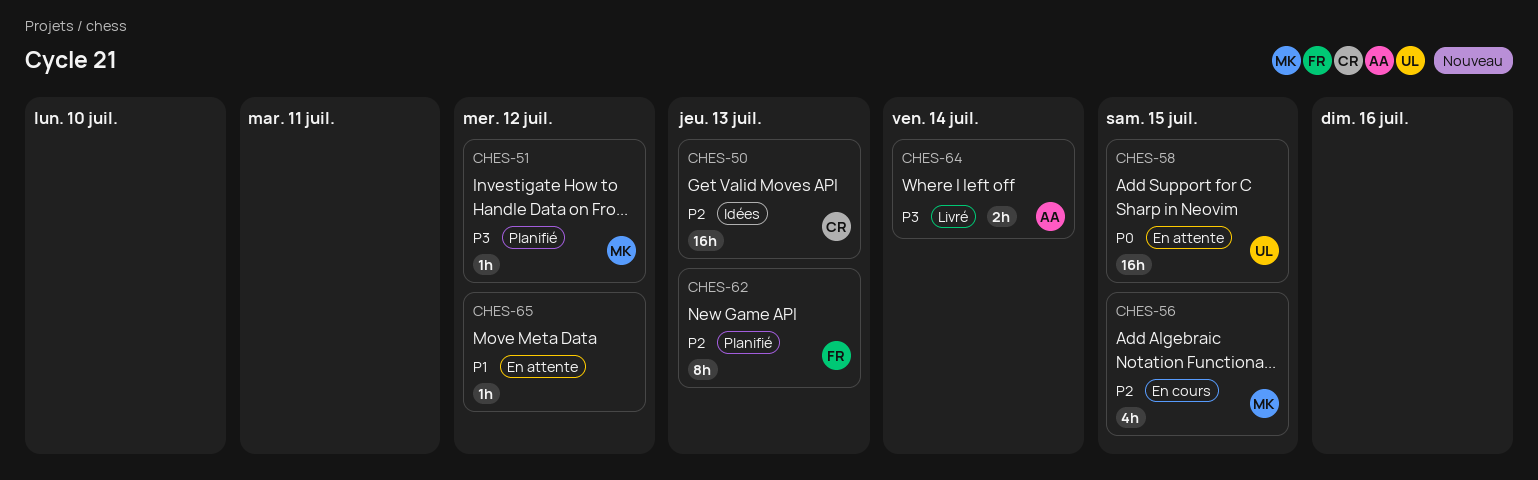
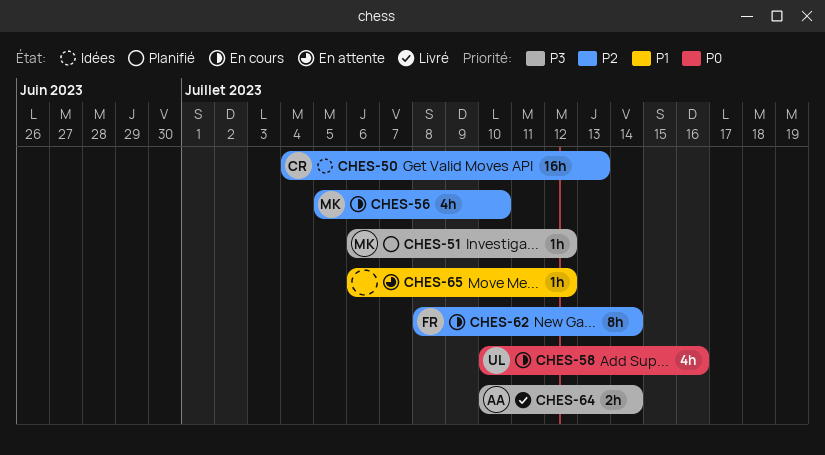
CHES-56, due: Jul 15 -> Jul 10
CHES-58, status: En attente -> En cours
CHES-58, estimate: 16h -> 4h
CHES-58, due: Jul 15 -> Jul 16
CHES-62, status: Planifié -> En cours
CHES-62, due: Jul 13 -> Jul 14

